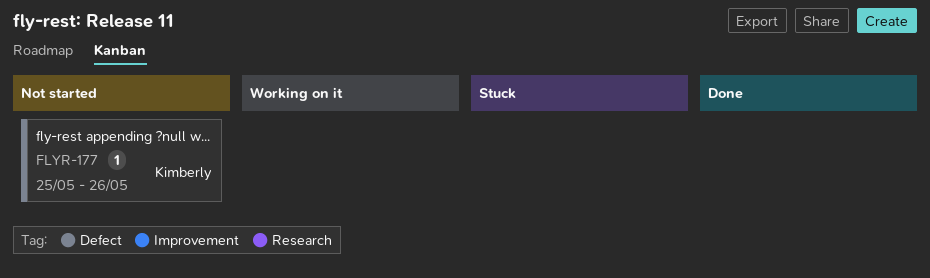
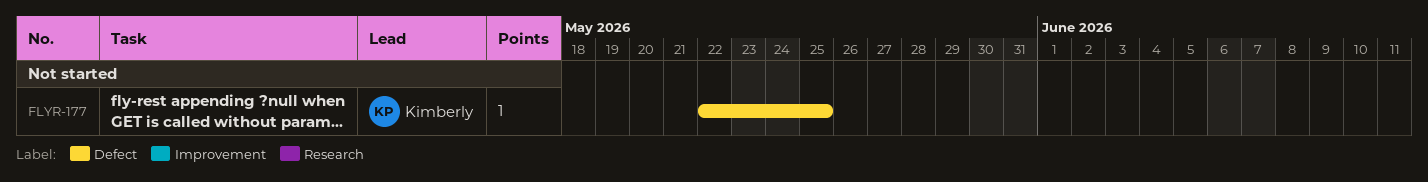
FLYR-177, start: May 25 -> May 22
FLYR-177, due: May 26 -> May 25

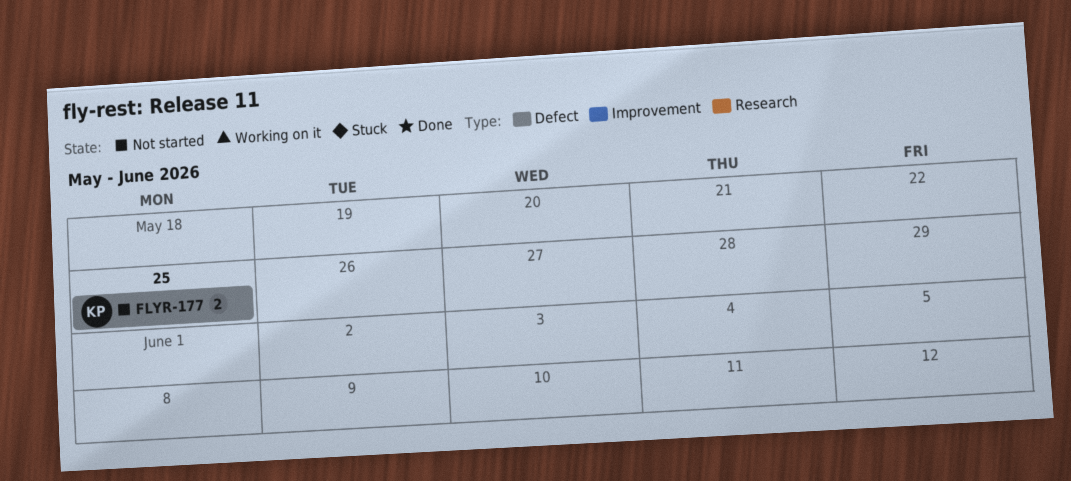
FLYR-177, estimate: 1 -> 2
FLYR-177, start: May 22 -> May 25

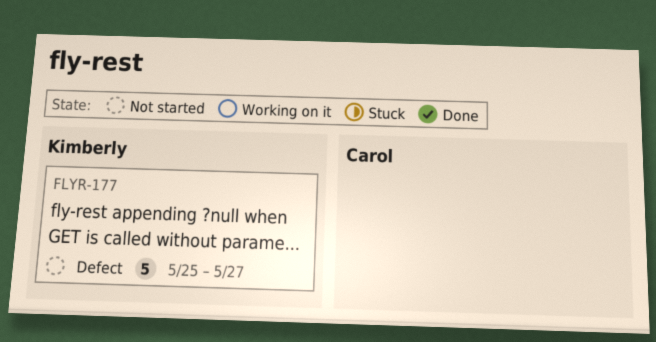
FLYR-177, estimate: 2 -> 5
FLYR-177, due: May 25 -> May 27

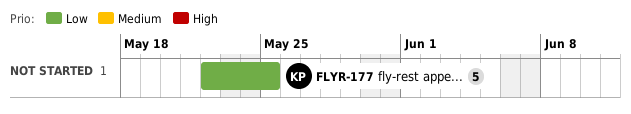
FLYR-177, start: May 25 -> May 22
FLYR-177, due: May 27 -> May 25

